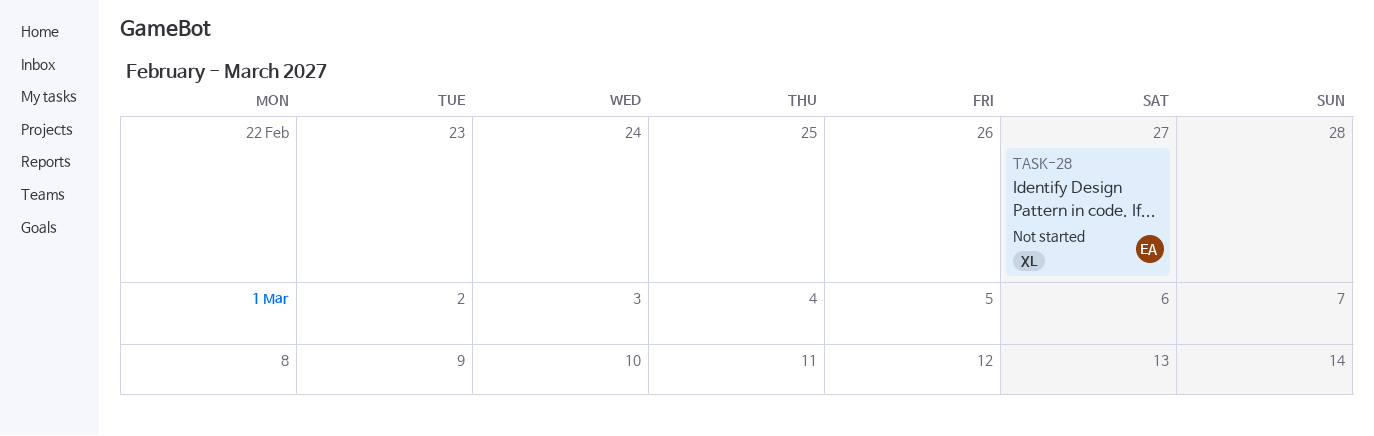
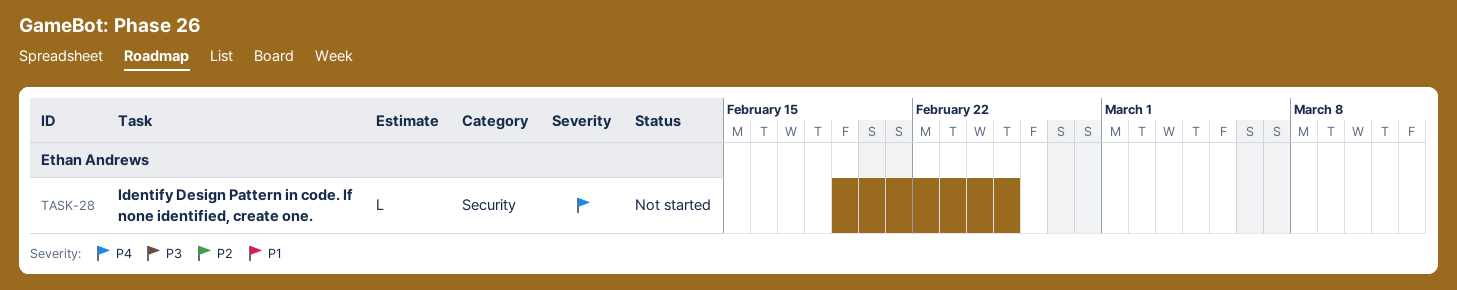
TASK-28, estimate: XL -> L
TASK-28, due: Feb 27 -> Feb 25

